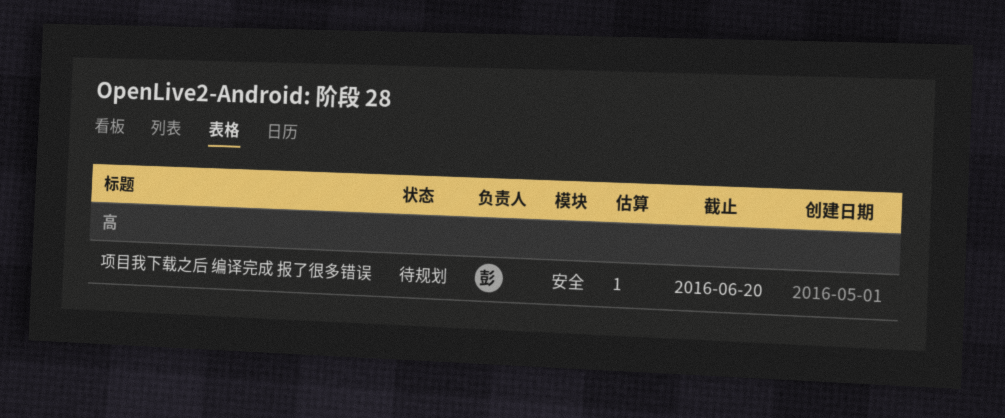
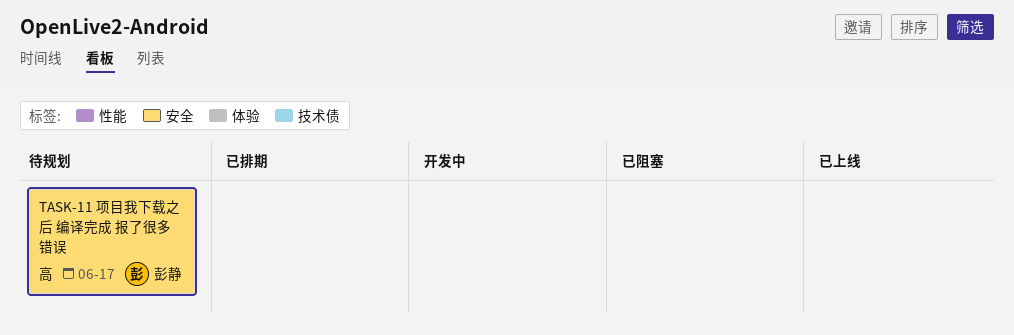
项目我下载之后 编译完成 报了很多错误, due: Jun 20 -> Jun 17

